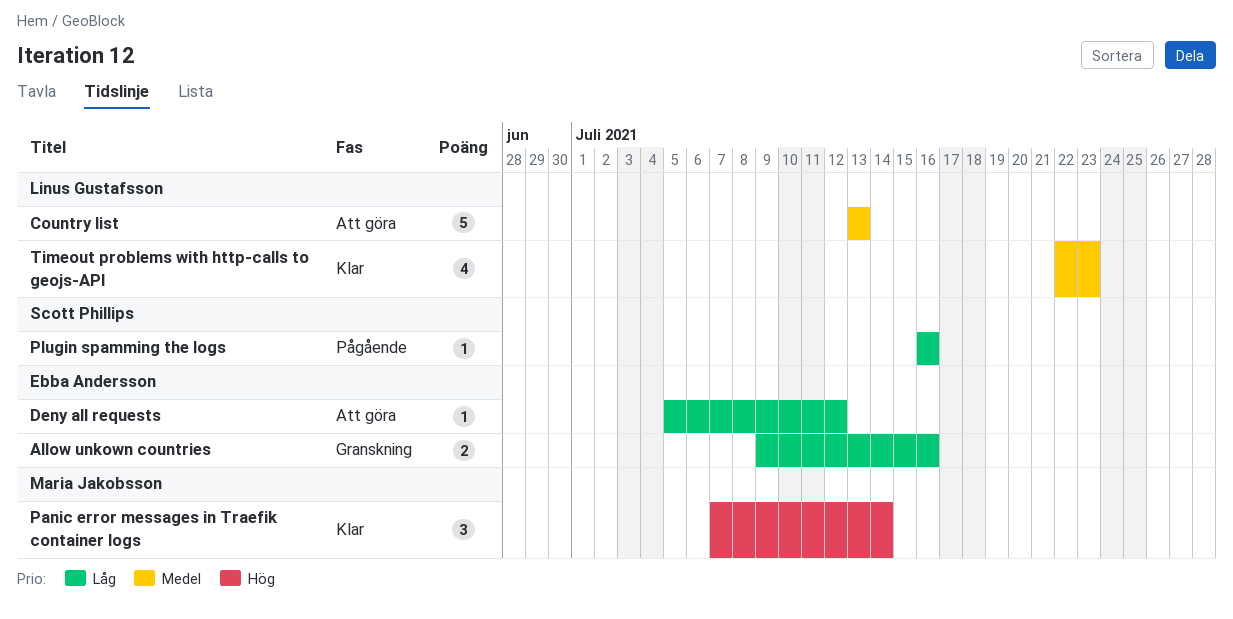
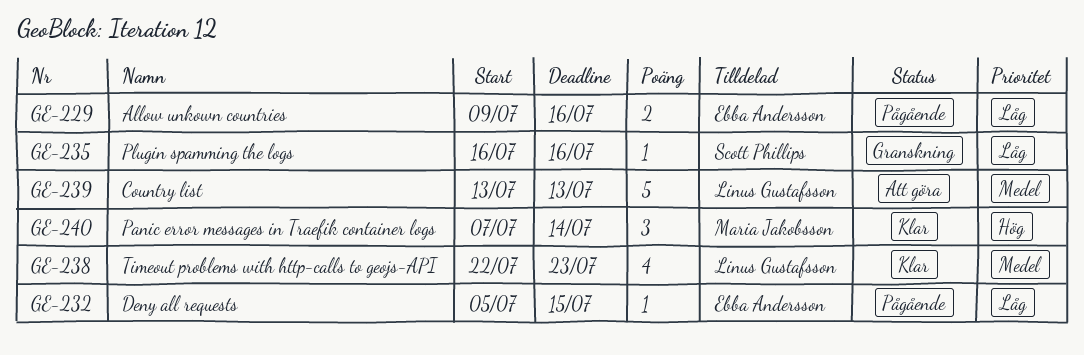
Allow unkown countries, status: Granskning -> Pågående
Deny all requests, status: Att göra -> Pågående
Deny all requests, due: Jul 12 -> Jul 15
Plugin spamming the logs, status: Pågående -> Granskning

